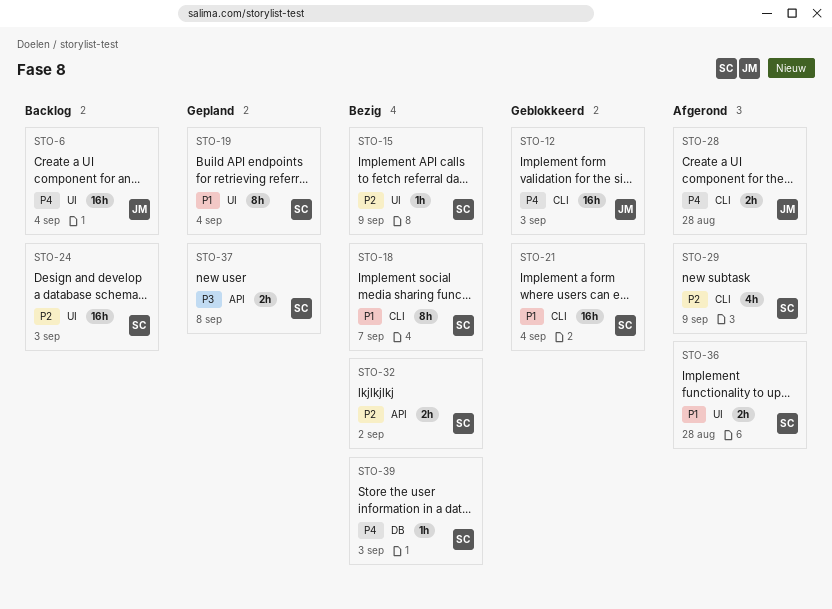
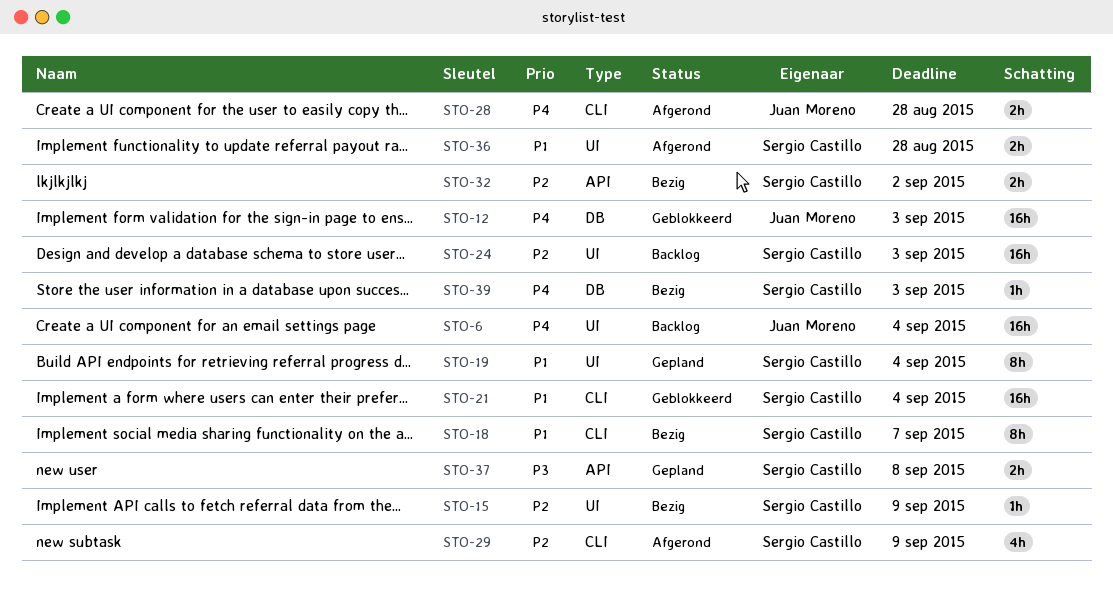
STO-12, label: CLI -> DB

